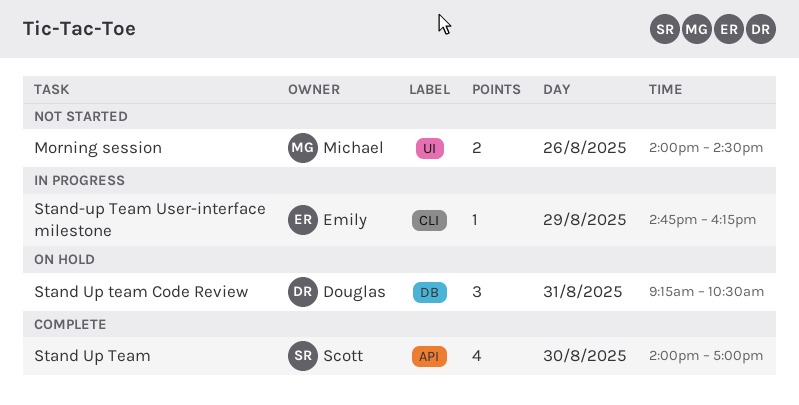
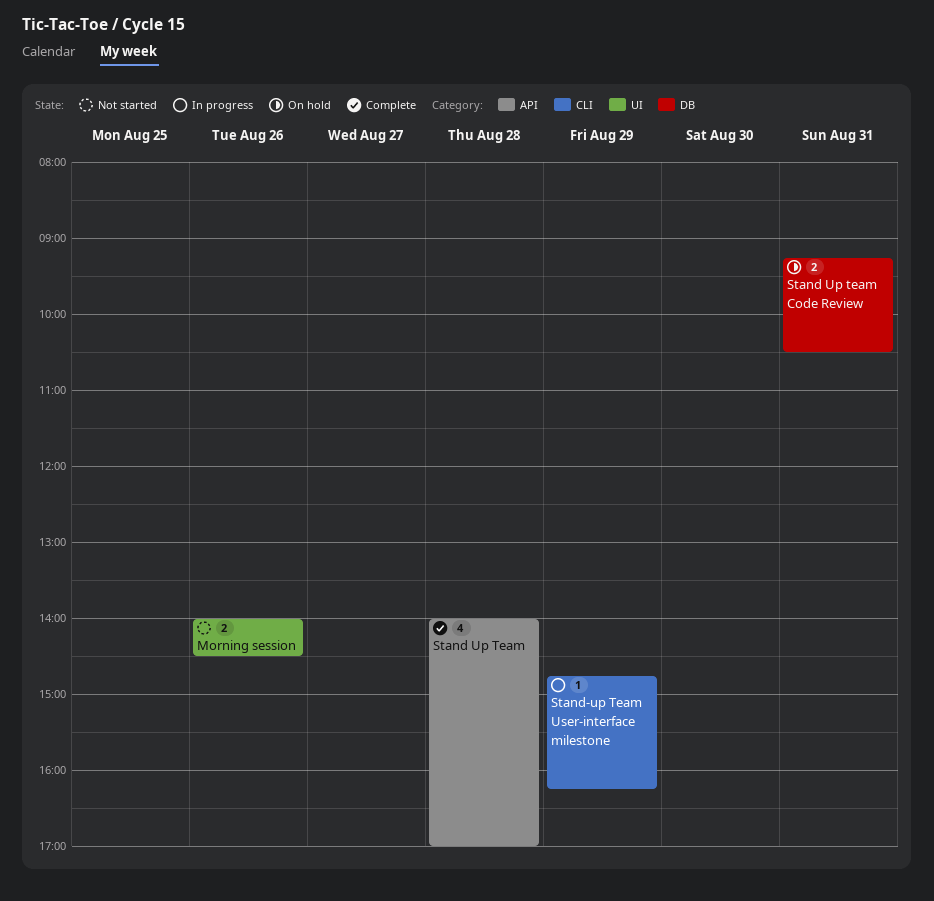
Stand Up Team, day: Aug 30 -> Aug 28
Stand Up team Code Review, estimate: 3 -> 2

